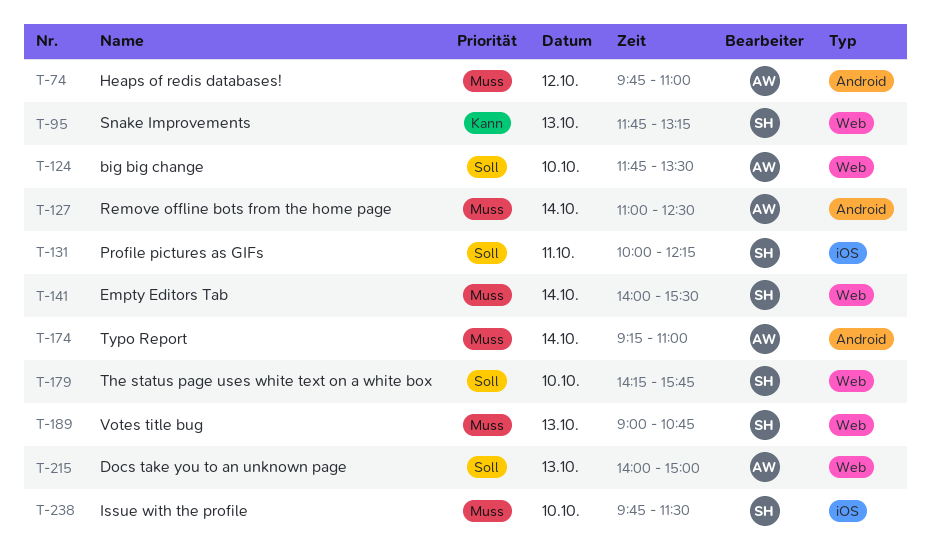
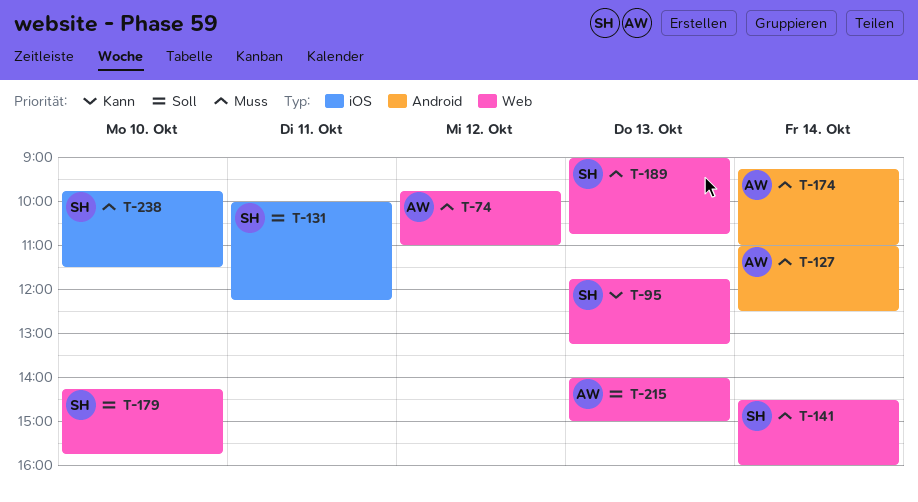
T-74, label: Android -> Web
T-124: present -> none
T-141, begins: 14:00 -> 14:30
T-141, ends: 15:30 -> 16:00

